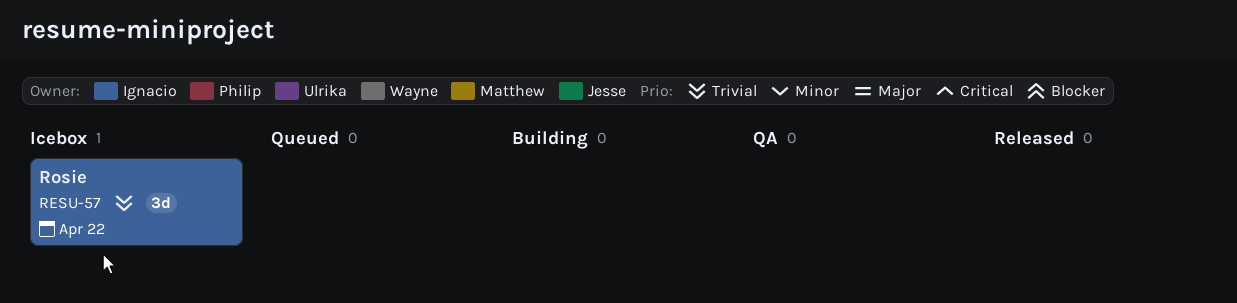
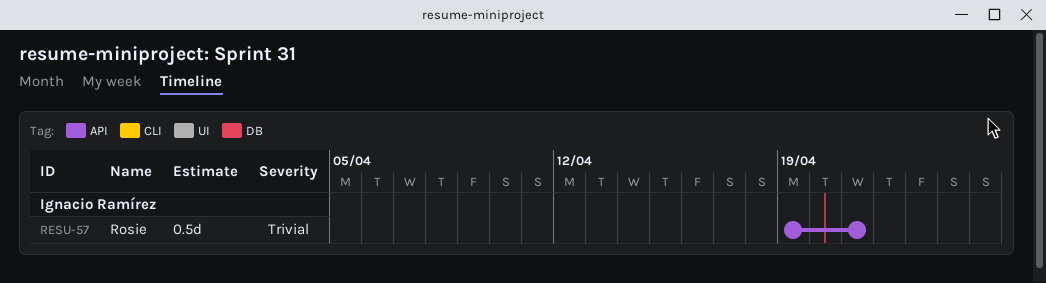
RESU-57, estimate: 3d -> 0.5d
RESU-57, due: Apr 22 -> Apr 21

